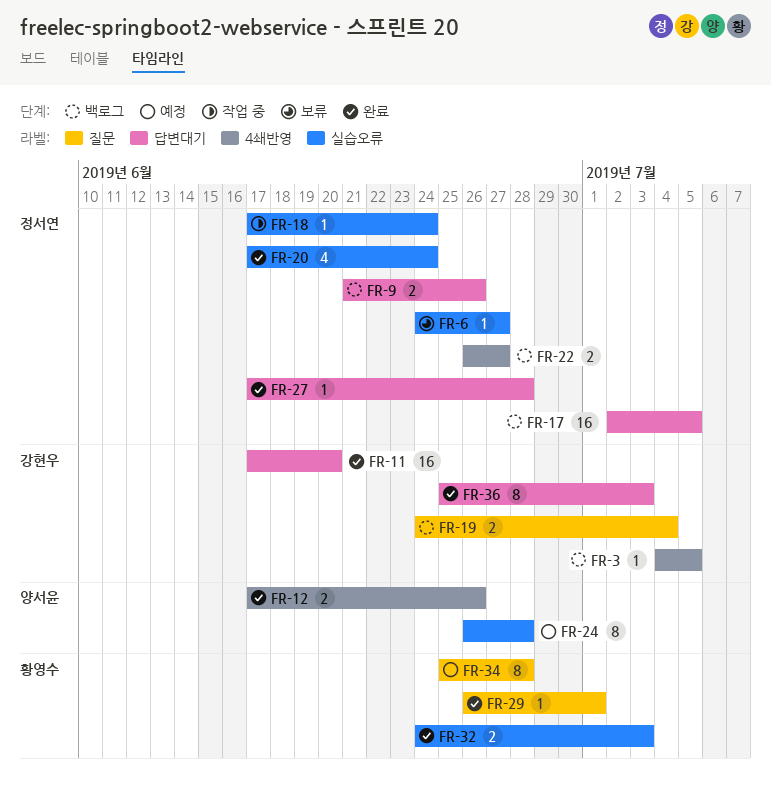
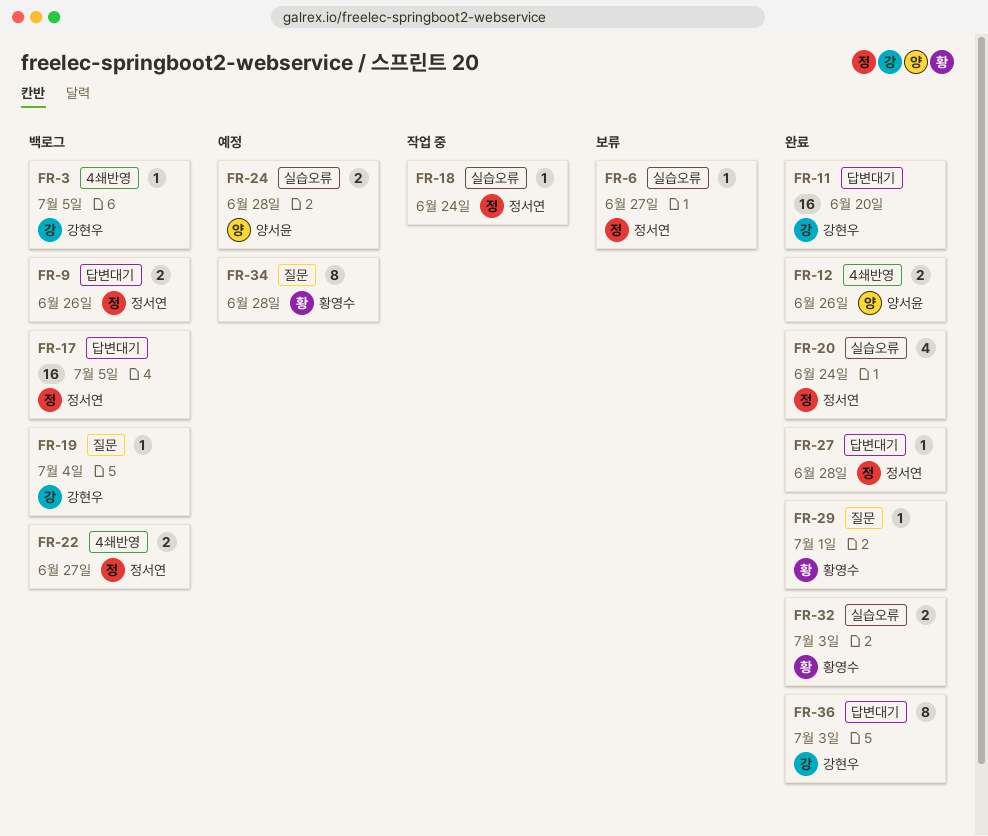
FR-19, estimate: 2 -> 1
FR-24, estimate: 8 -> 2

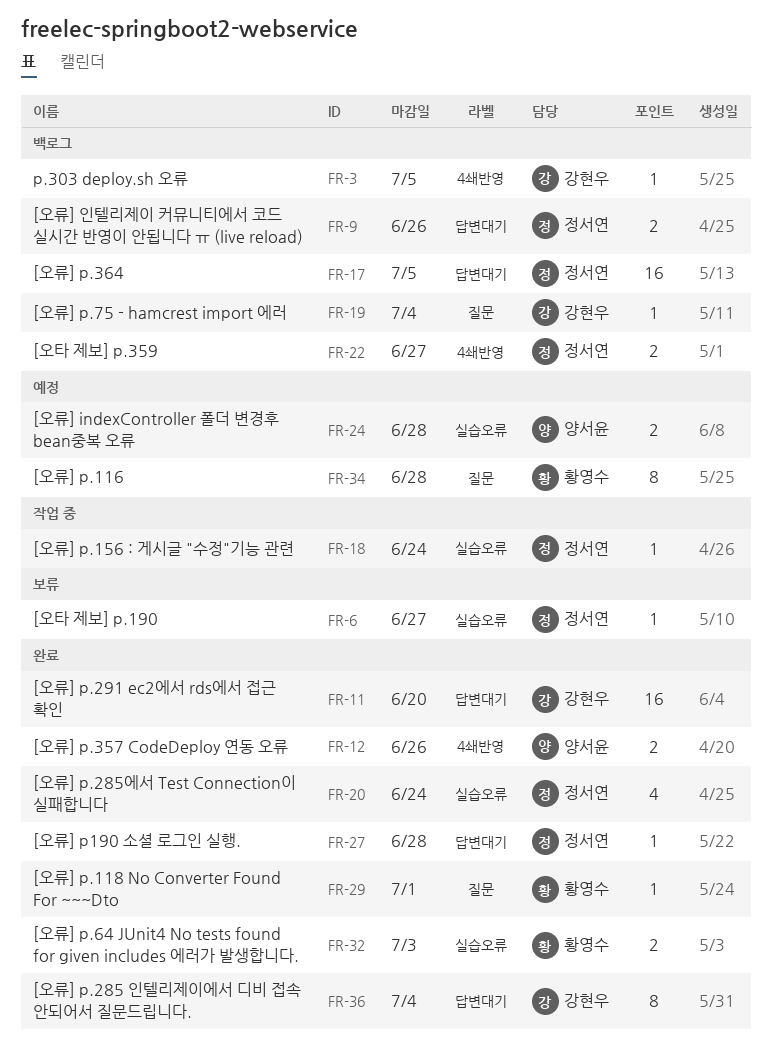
FR-36, due: Jul 3 -> Jul 4

